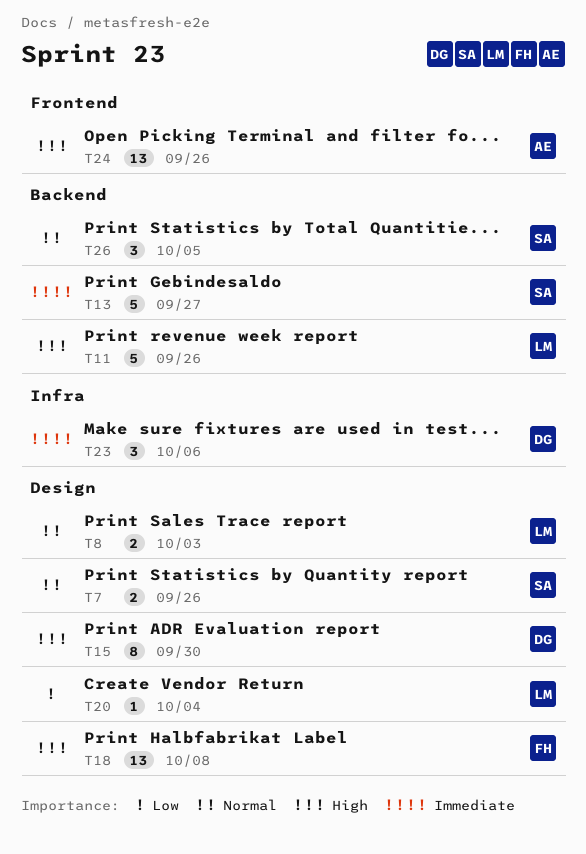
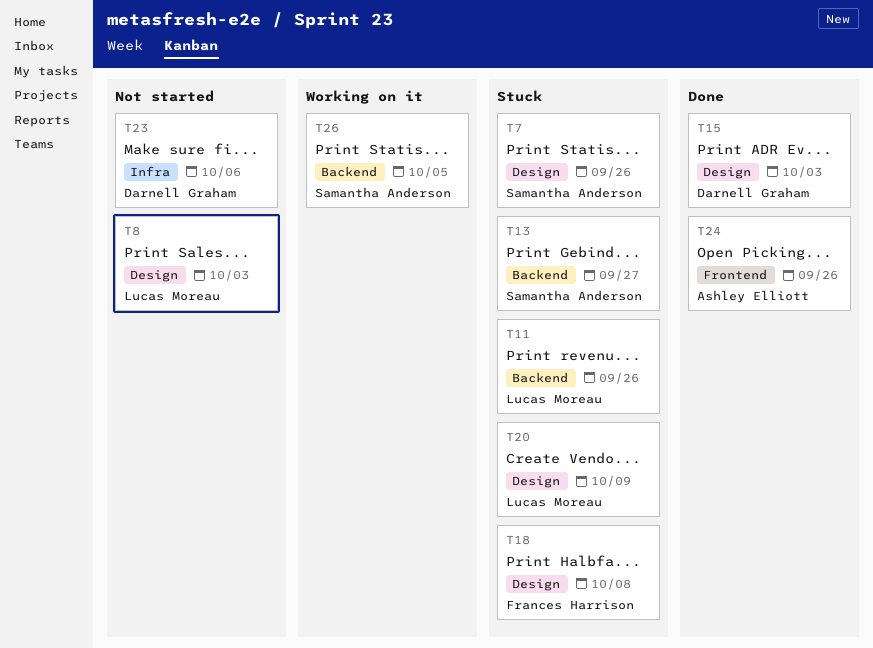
T15, due: Sep 30 -> Oct 3
T20, due: Oct 4 -> Oct 9

